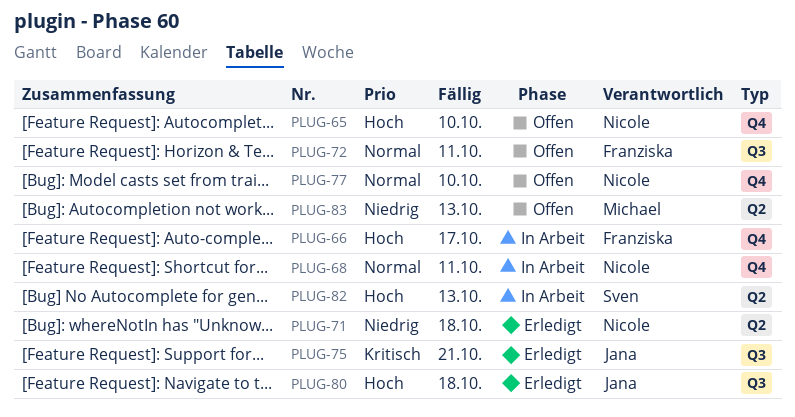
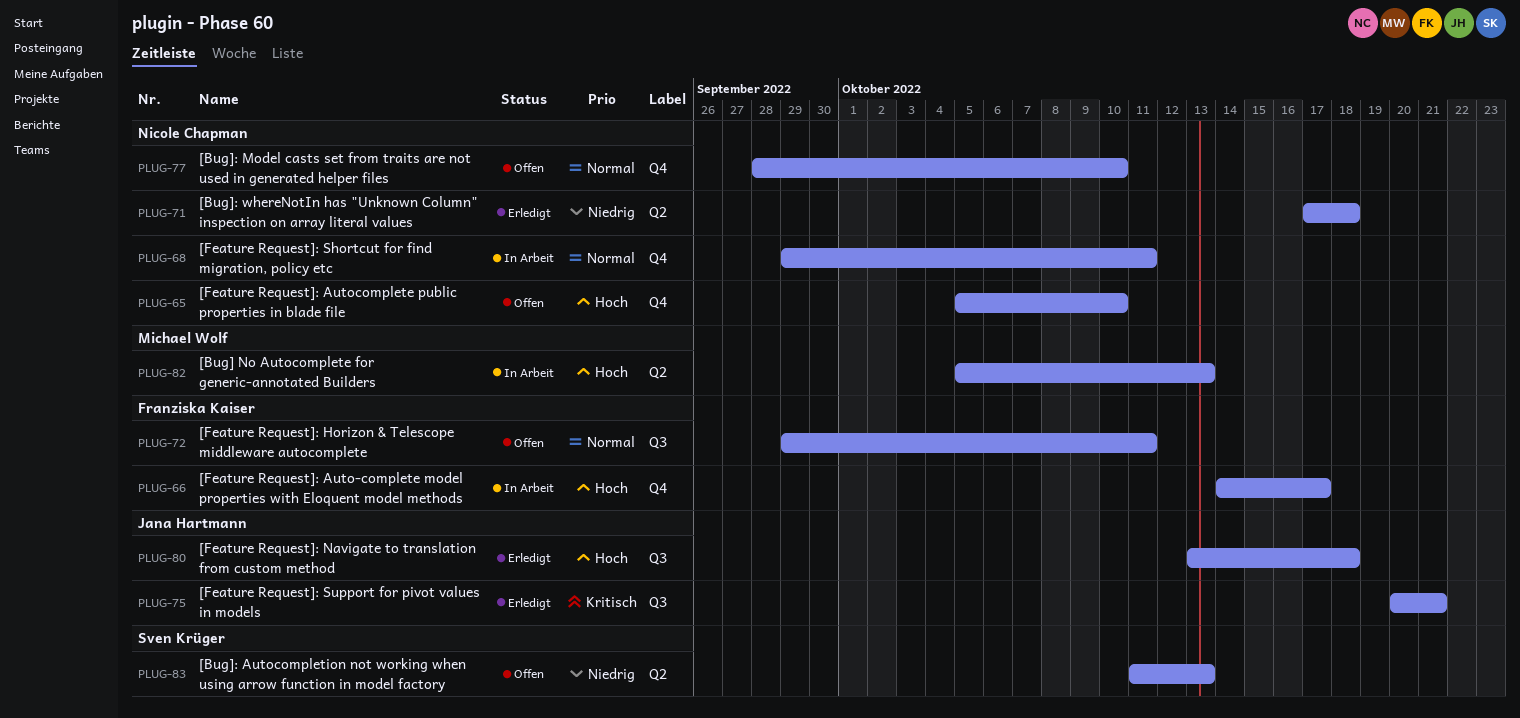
PLUG-82, owner: Sven Krüger -> Michael Wolf
PLUG-83, owner: Michael Wolf -> Sven Krüger

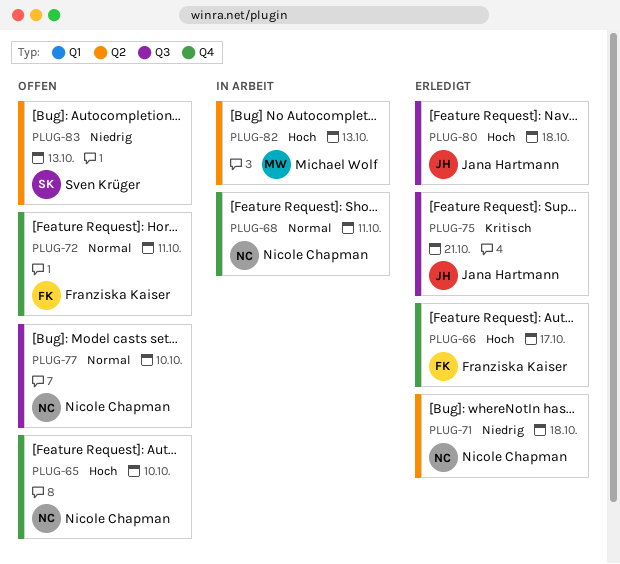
PLUG-66, status: In Arbeit -> Erledigt
PLUG-72, label: Q3 -> Q4
PLUG-77, label: Q4 -> Q3

